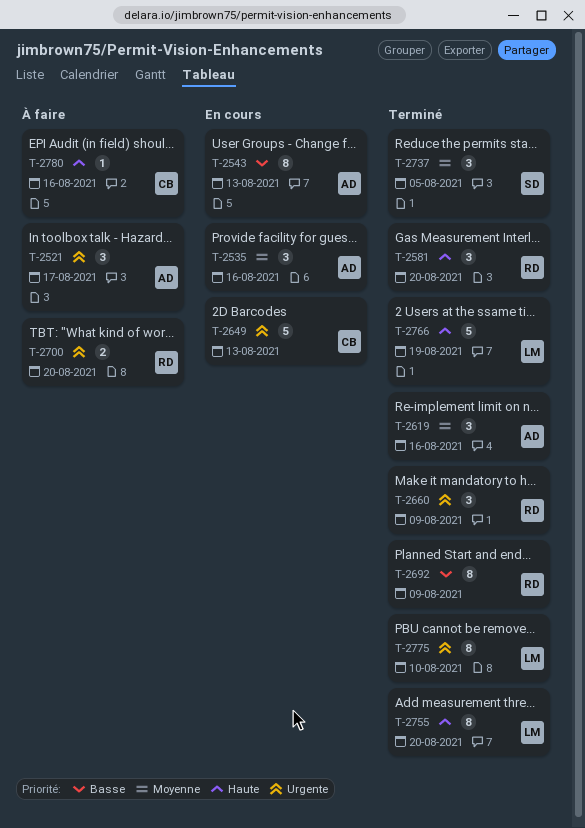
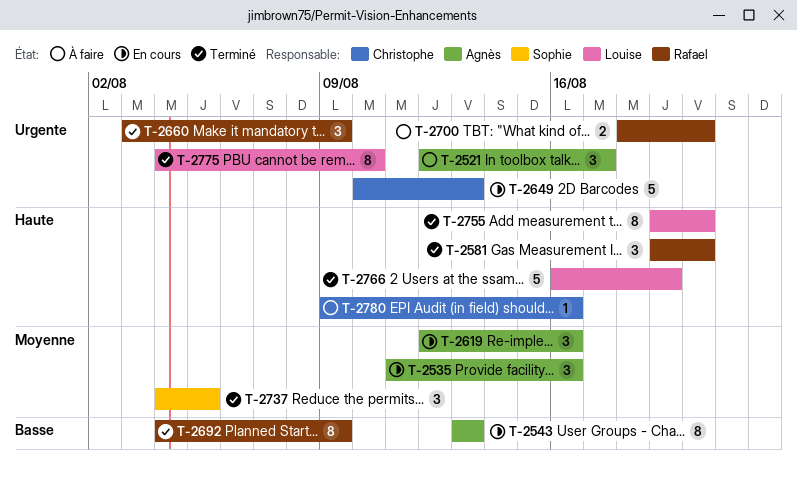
T-2619, status: Terminé -> En cours

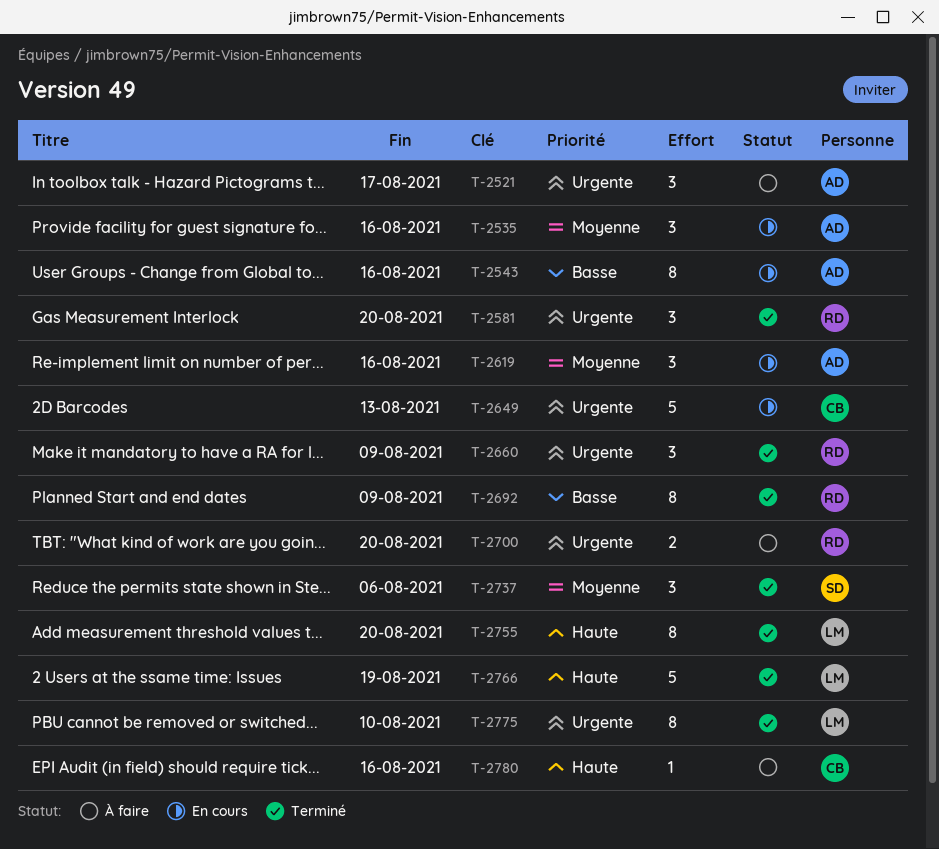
T-2543, due: Aug 13 -> Aug 16
T-2581, priority: Haute -> Urgente
T-2737, due: Aug 5 -> Aug 6

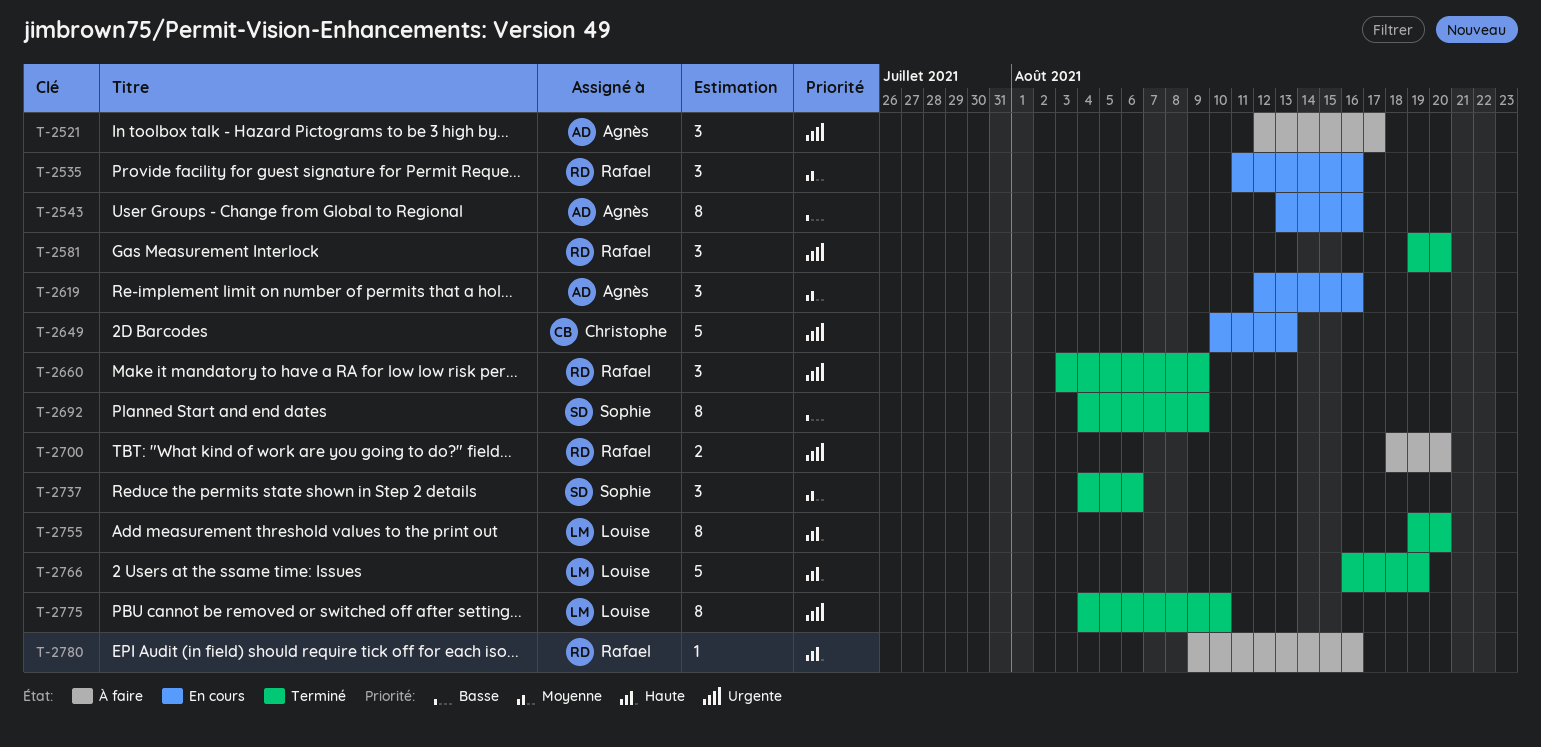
T-2535, owner: Agnès -> Rafael
T-2692, owner: Rafael -> Sophie
T-2780, owner: Christophe -> Rafael

